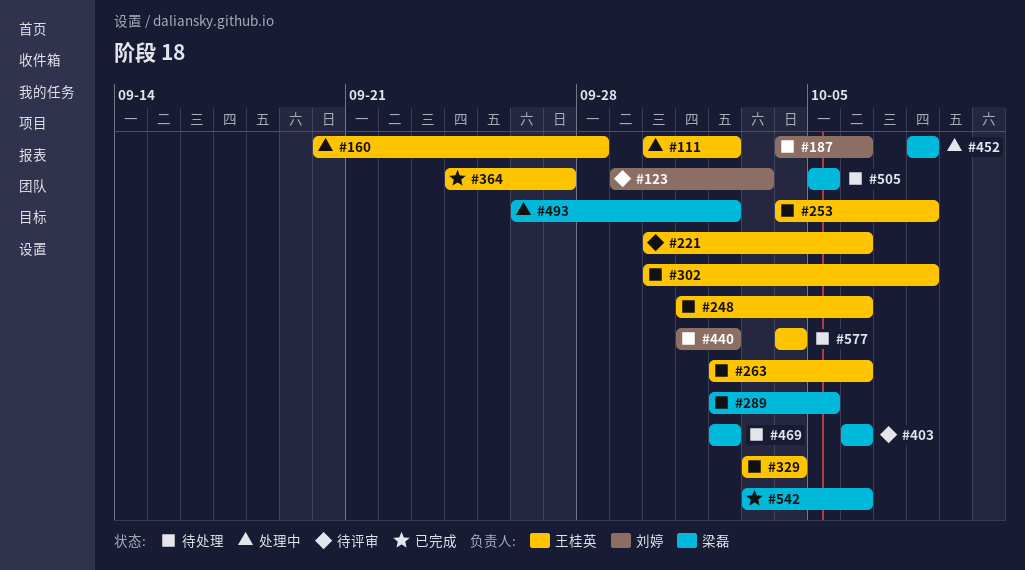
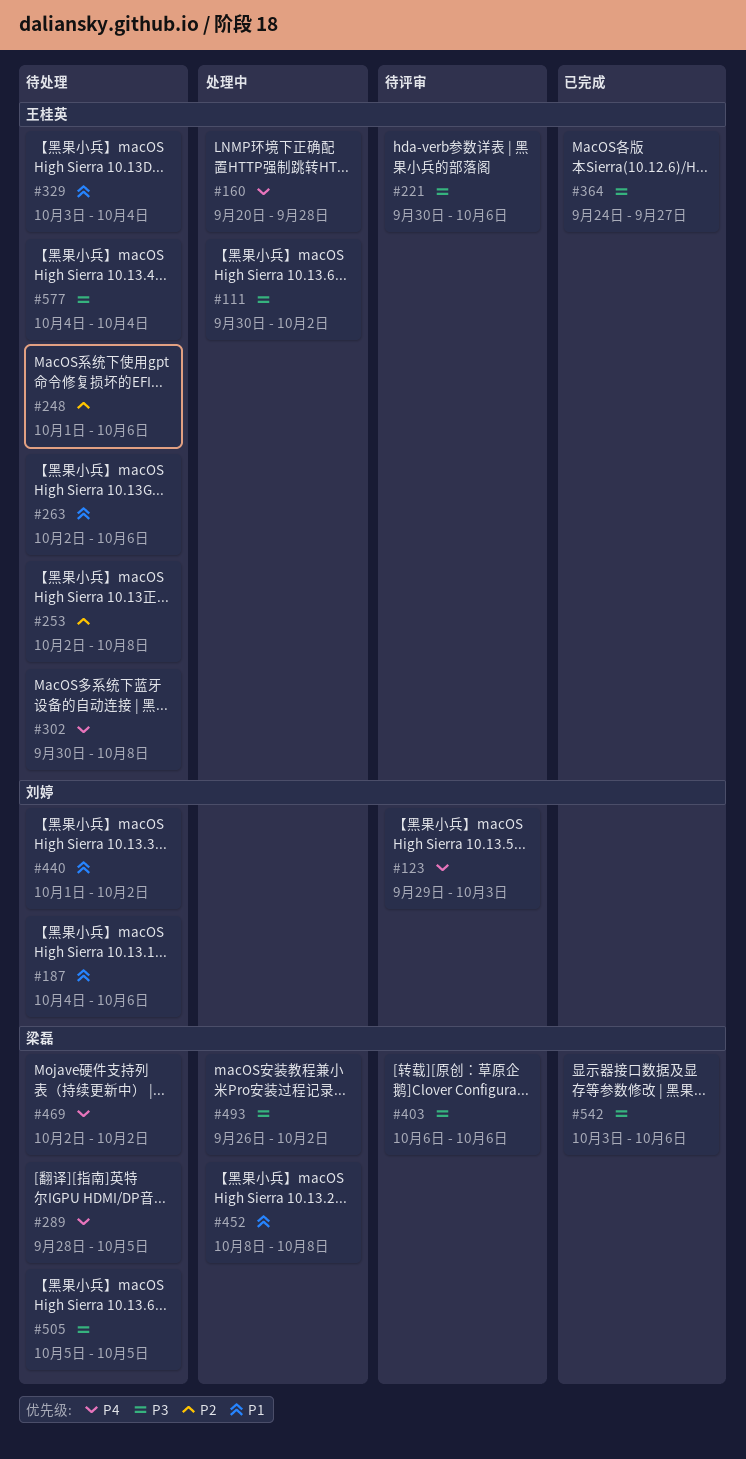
#253, start: Oct 4 -> Oct 2
#289, start: Oct 2 -> Sep 28

